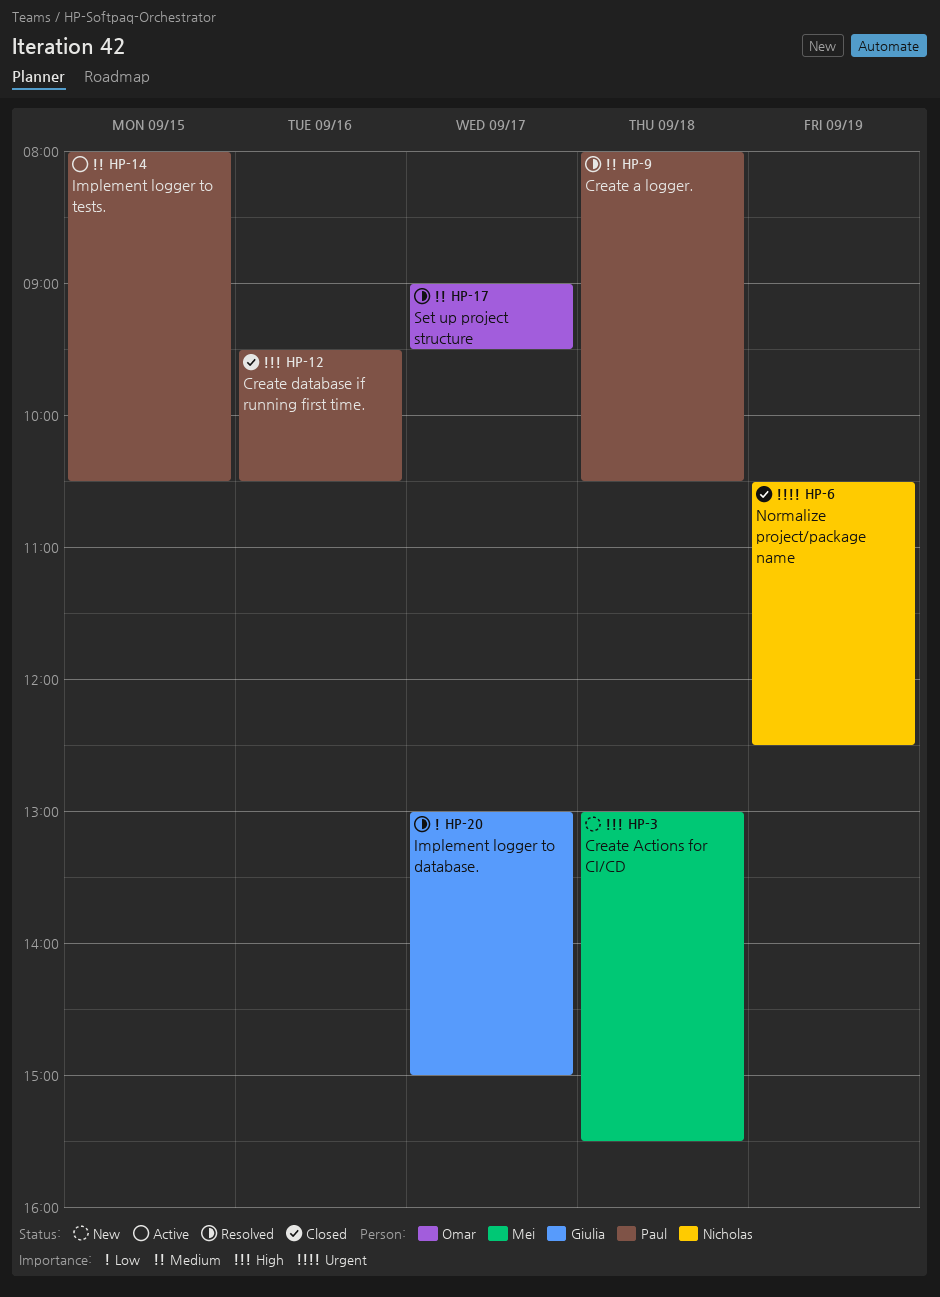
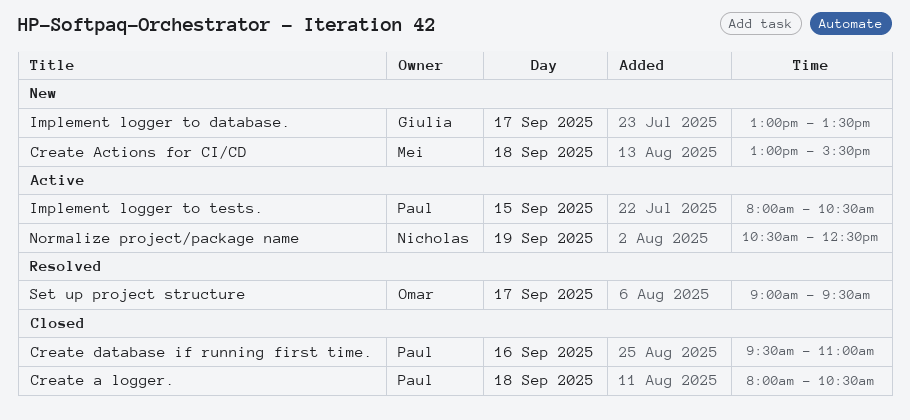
Create a logger., status: Resolved -> Closed
Create database if running first time., ends: 10:30 -> 11:00
Implement logger to database., status: Resolved -> New
Implement logger to database., ends: 15:00 -> 13:30
Normalize project/package name, status: Closed -> Active

